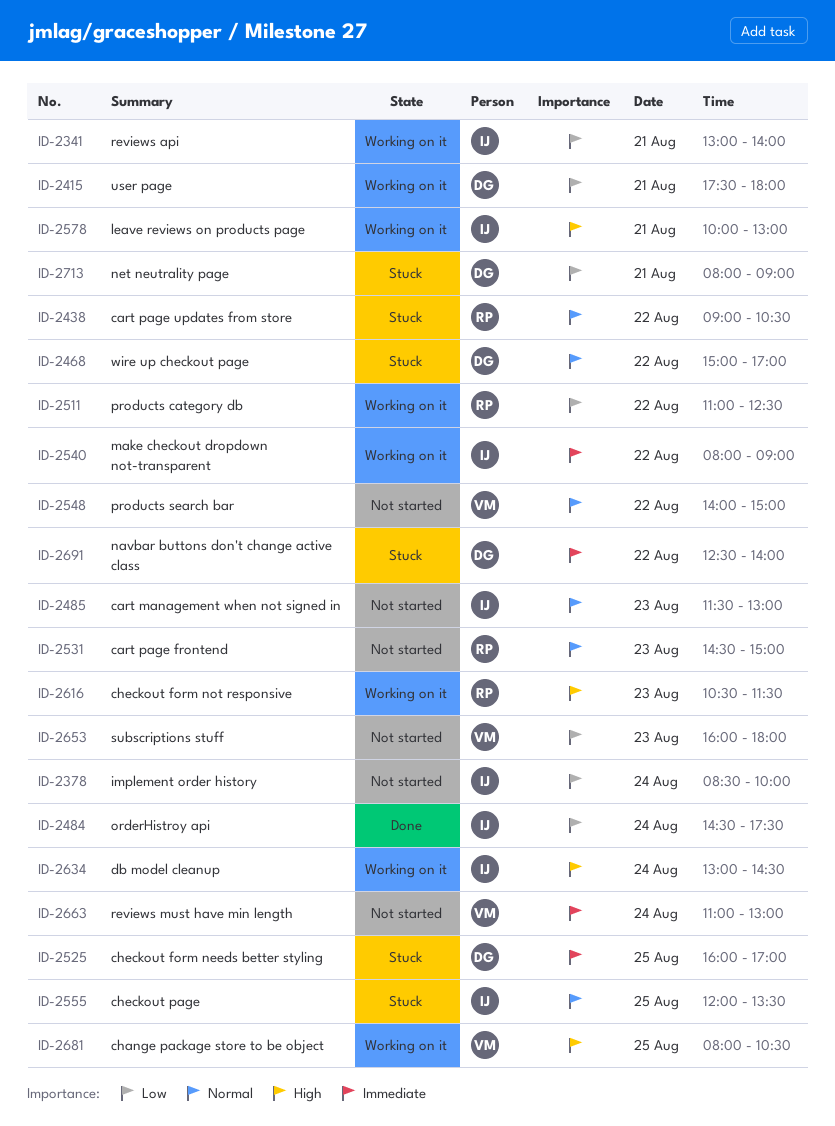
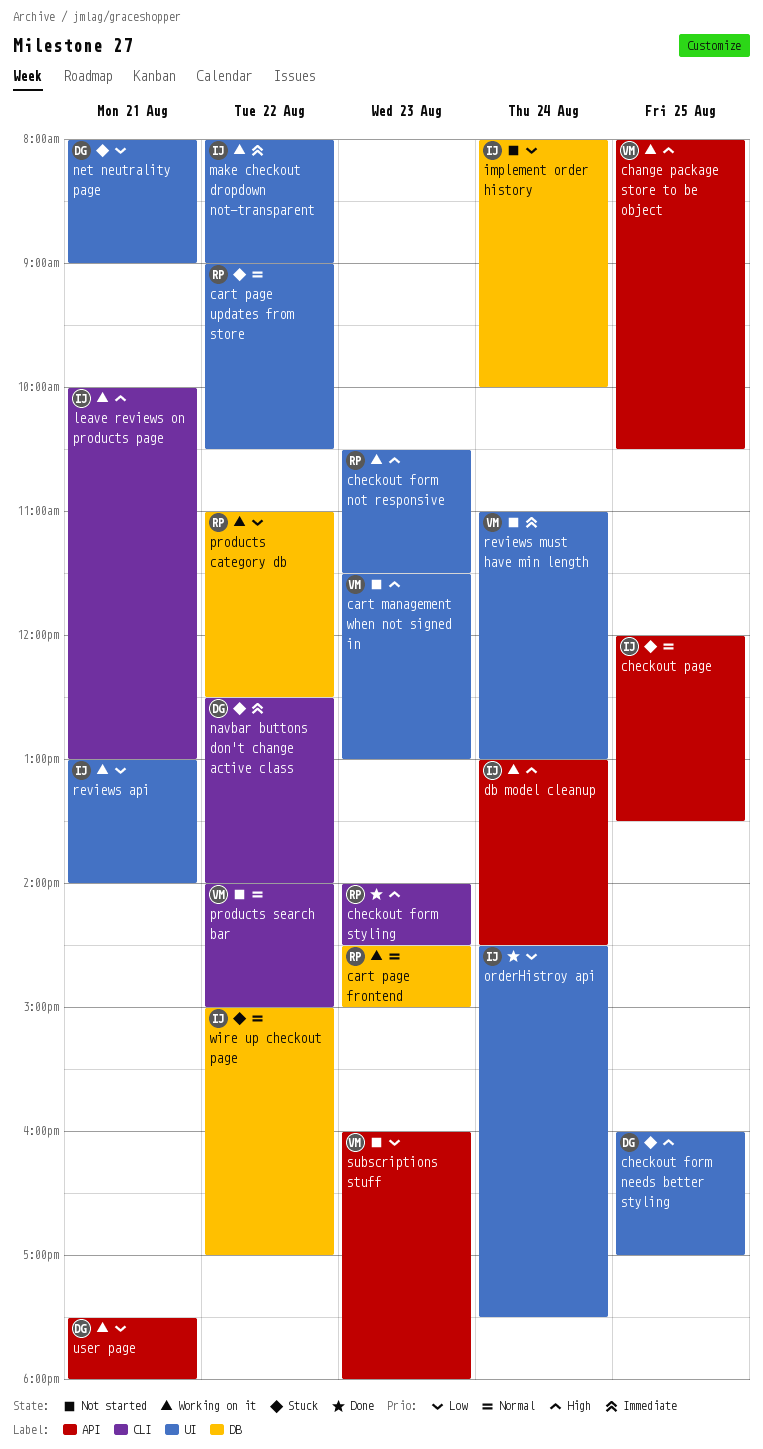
cart management when not signed in, owner: IJ -> VM
cart management when not signed in, priority: Normal -> High
cart page frontend, status: Not started -> Working on it
checkout form needs better styling, priority: Immediate -> High
checkout form styling: none -> present
implement order history, begins: 08:30 -> 08:00
wire up checkout page, owner: DG -> IJ

